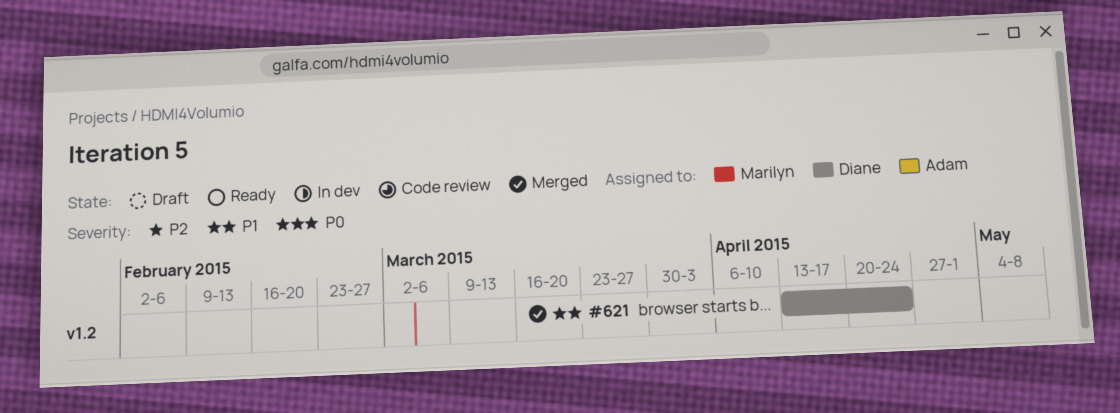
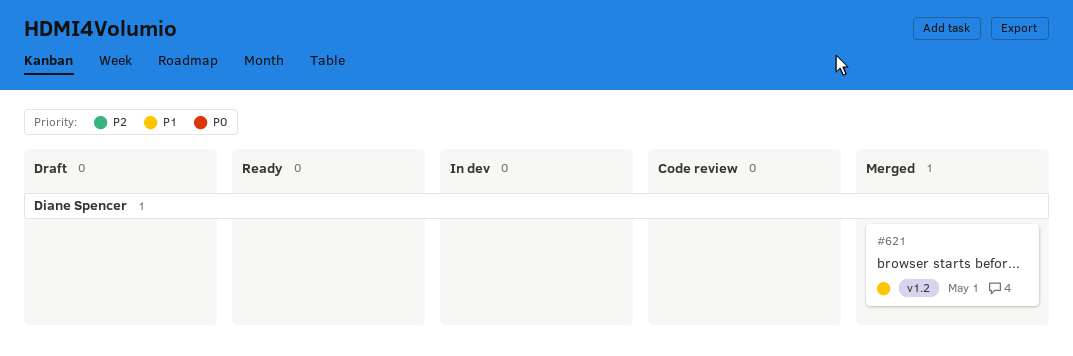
#621, due: Apr 24 -> May 1

